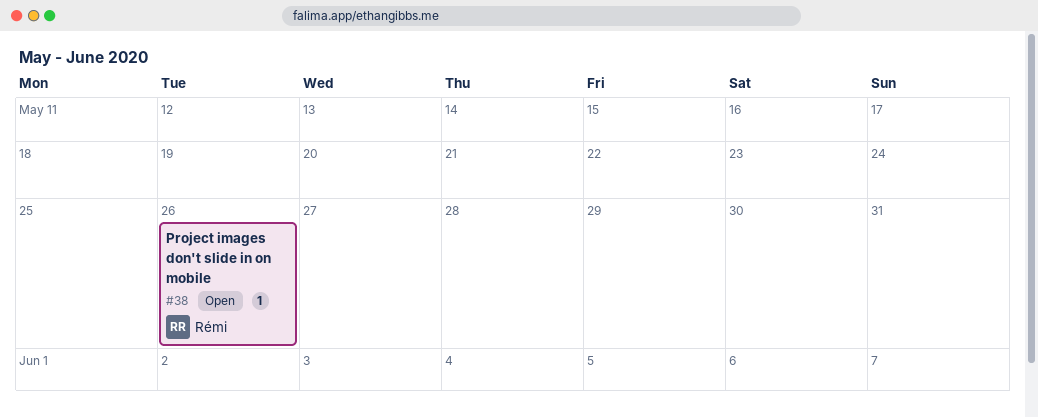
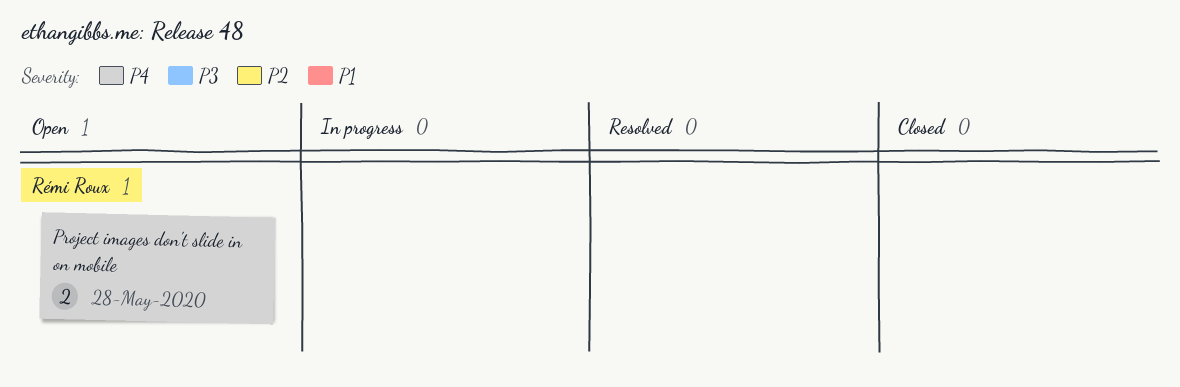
Project images don't slide in on mobile, estimate: 1 -> 2
Project images don't slide in on mobile, due: May 26 -> May 28

